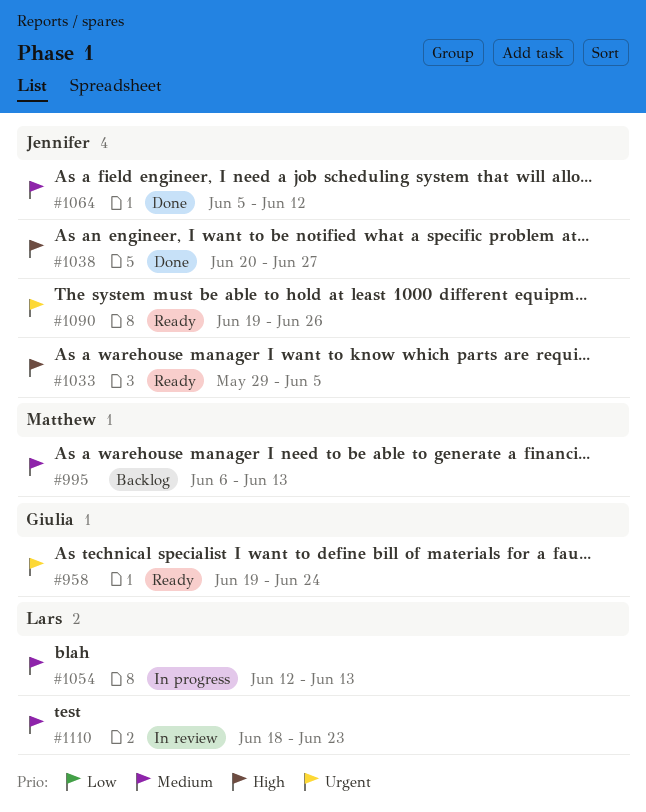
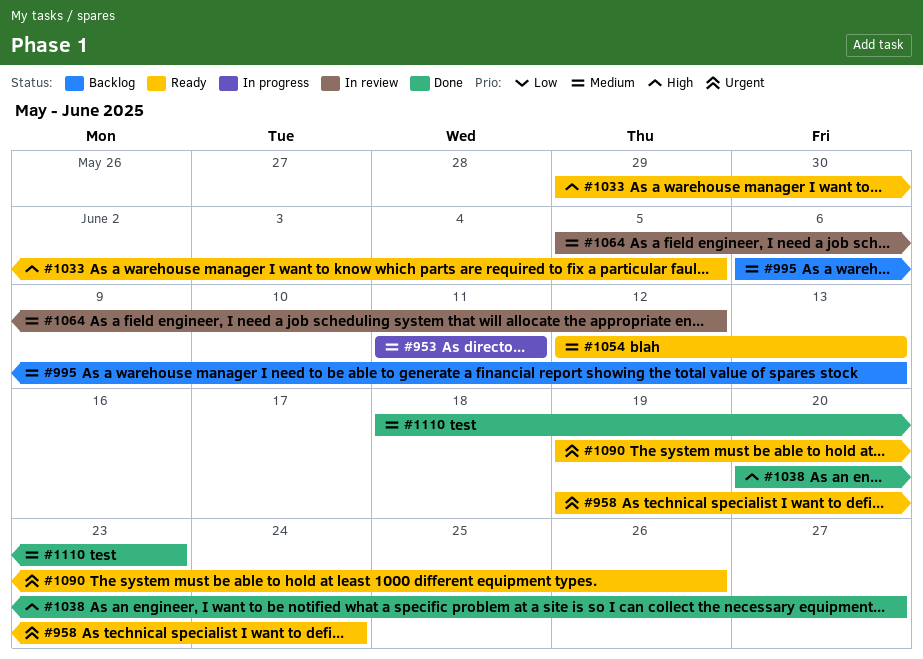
#953: none -> present
#1054, status: In progress -> Ready
#1064, status: Done -> In review
#1110, status: In review -> Done

